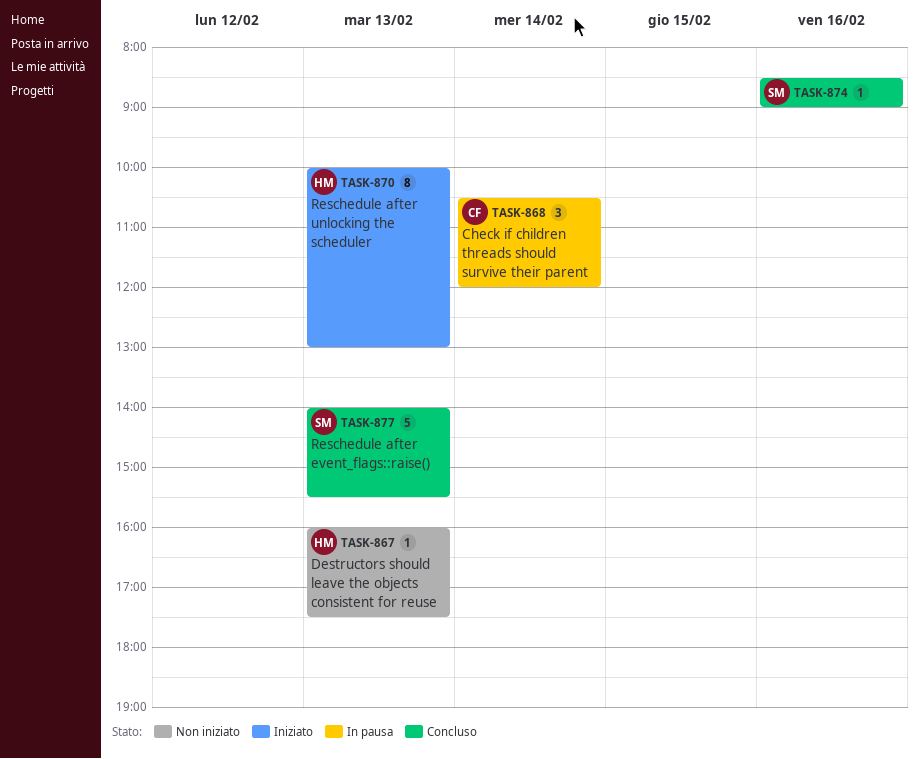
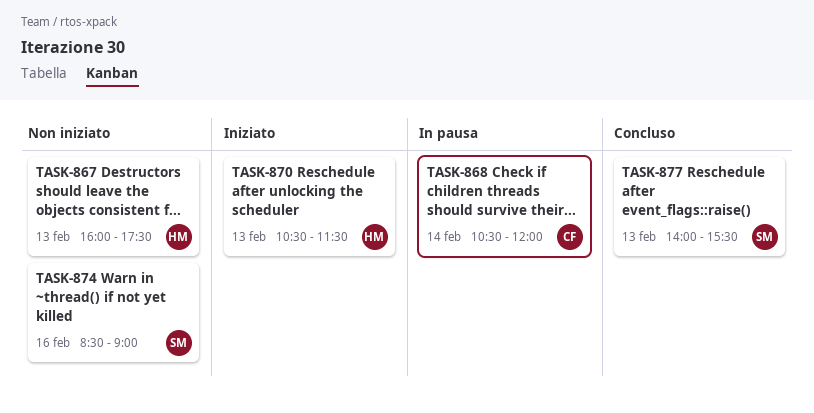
TASK-870, begins: 10:00 -> 10:30
TASK-870, ends: 13:00 -> 11:30
TASK-874, status: Concluso -> Non iniziato

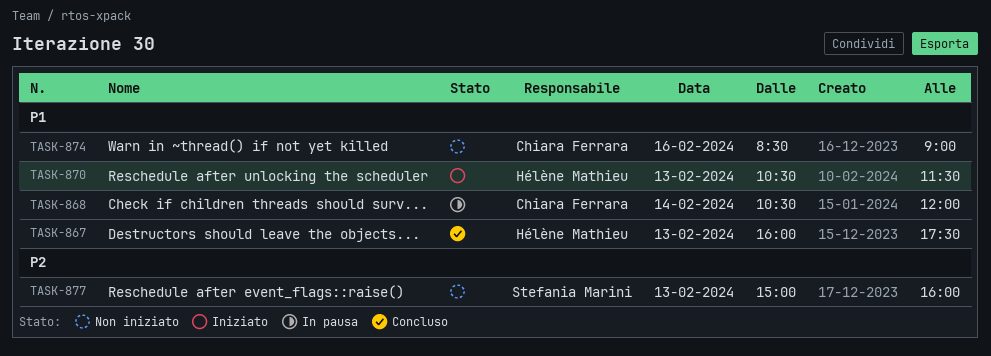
TASK-867, status: Non iniziato -> Concluso
TASK-874, owner: Stefania Marini -> Chiara Ferrara
TASK-877, status: Concluso -> Non iniziato
TASK-877, begins: 14:00 -> 15:00
TASK-877, ends: 15:30 -> 16:00

